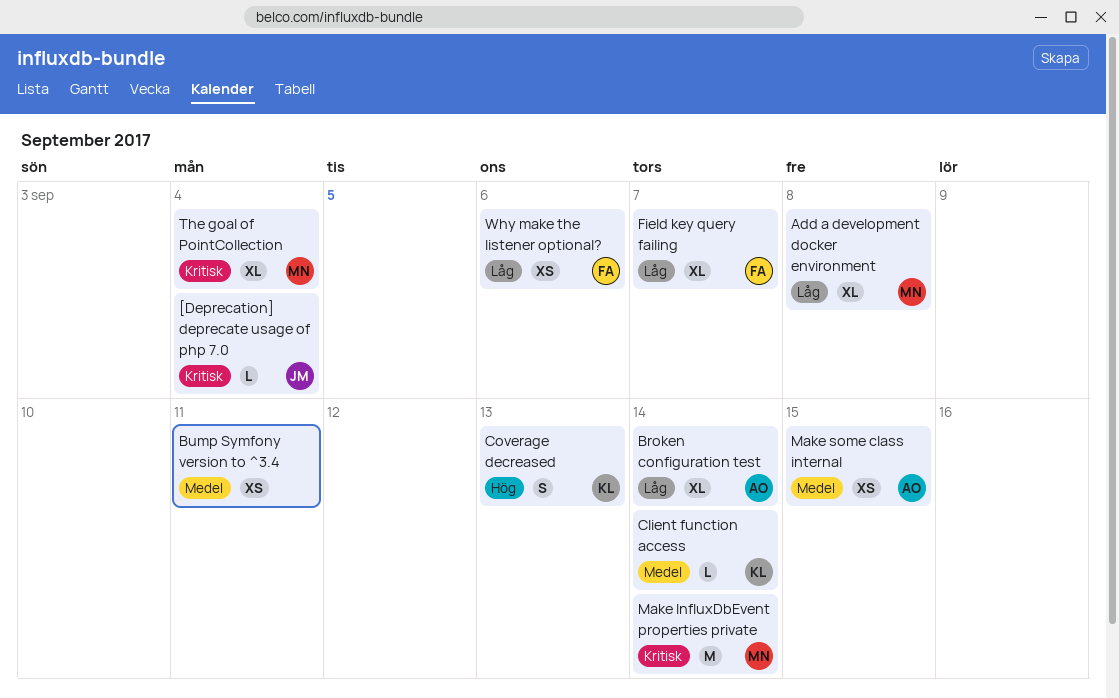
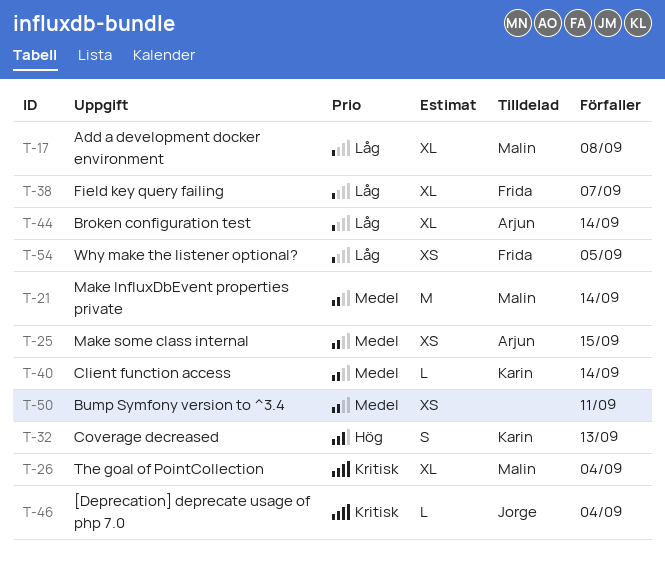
Make InfluxDbEvent properties private, priority: Kritisk -> Medel
Why make the listener optional?, due: Sep 6 -> Sep 5

